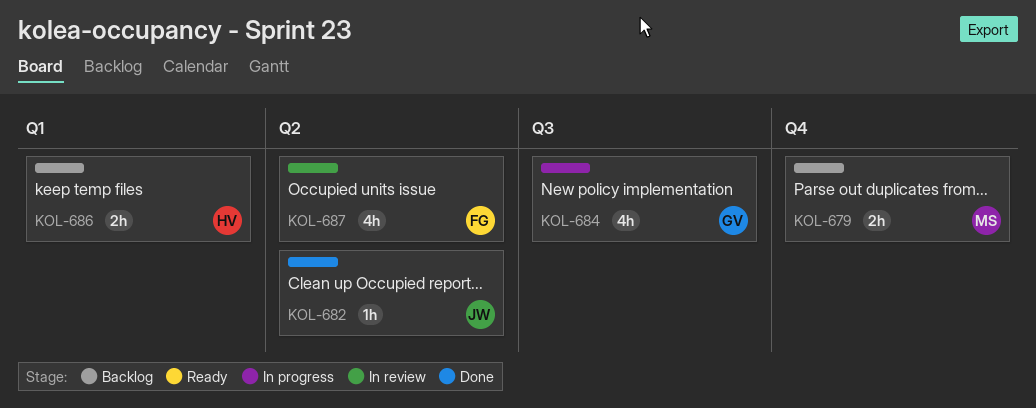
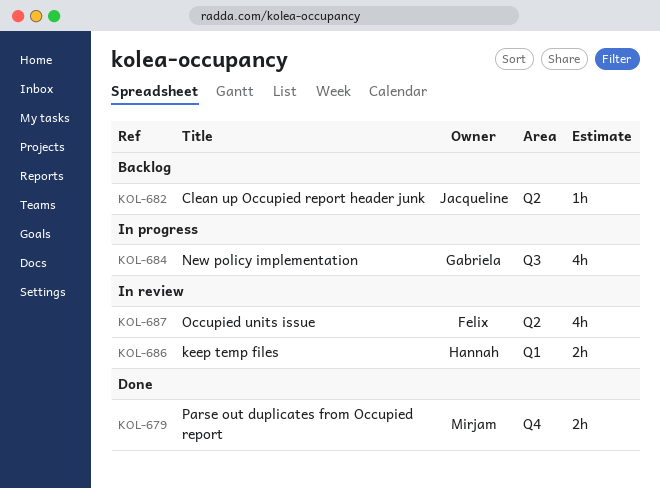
KOL-679, status: Backlog -> Done
KOL-682, status: Done -> Backlog
KOL-686, status: Backlog -> In review

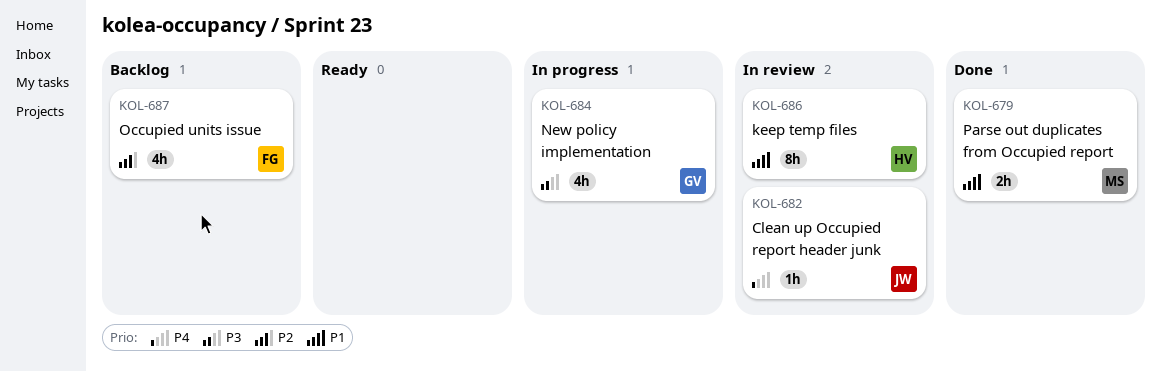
KOL-682, status: Backlog -> In review
KOL-686, estimate: 2h -> 8h
KOL-687, status: In review -> Backlog

